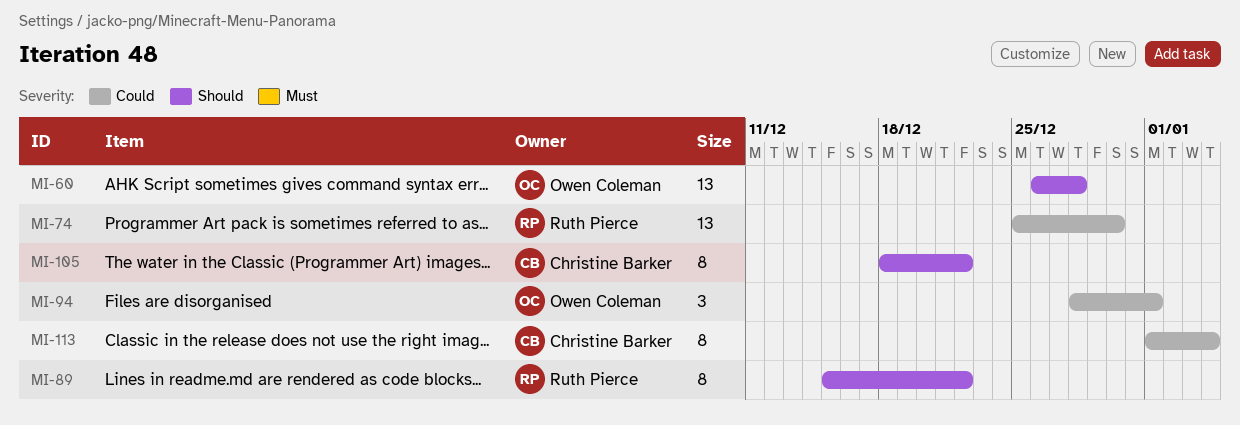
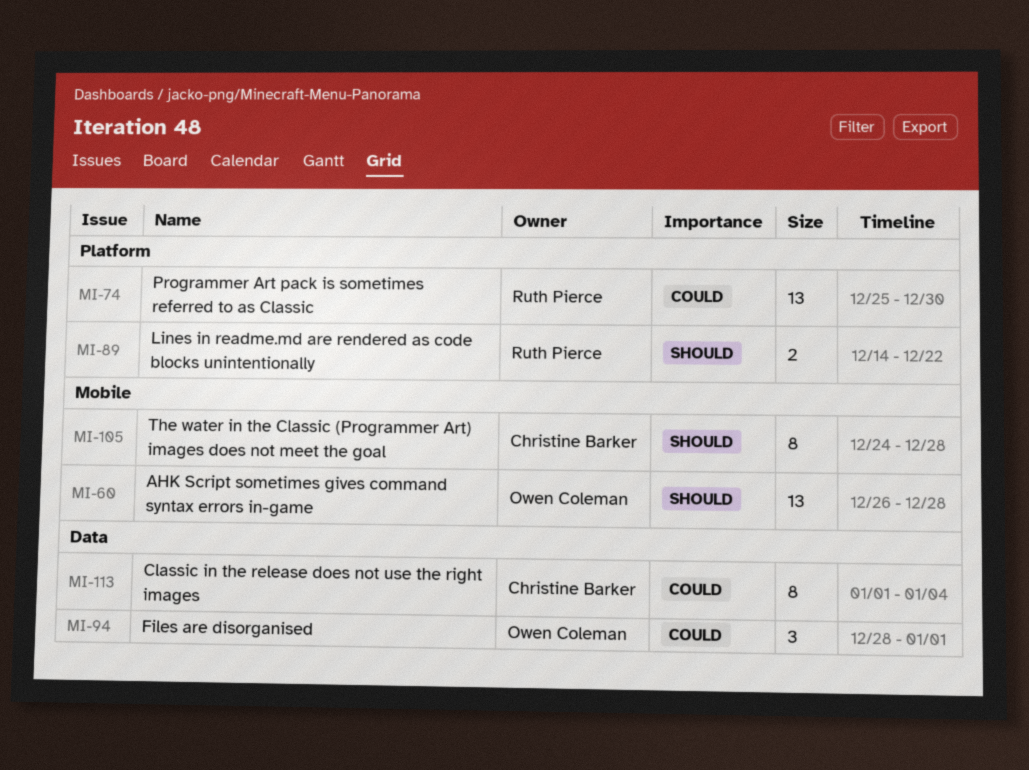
MI-89, estimate: 8 -> 2
MI-89, start: Dec 15 -> Dec 14
MI-105, start: Dec 18 -> Dec 24
MI-105, due: Dec 22 -> Dec 28

